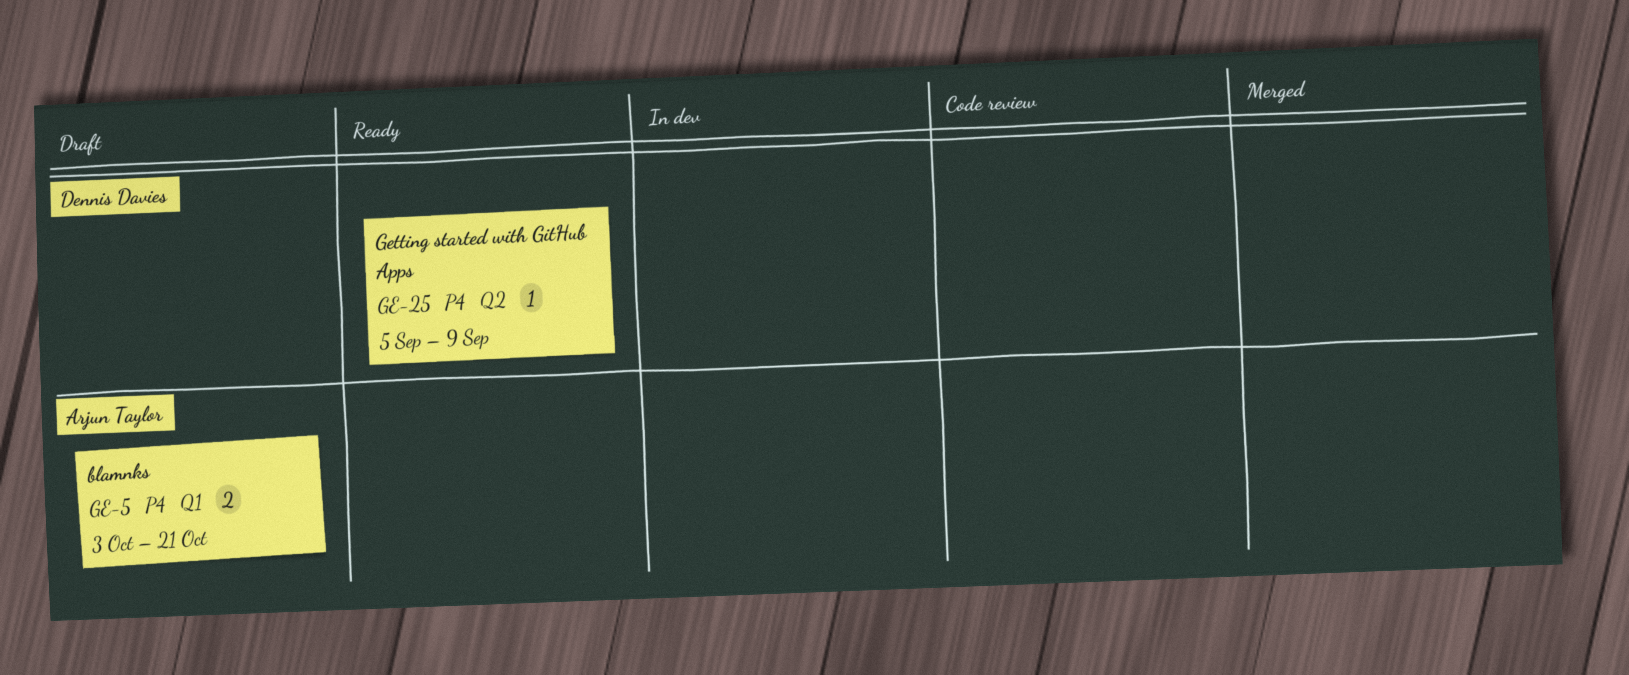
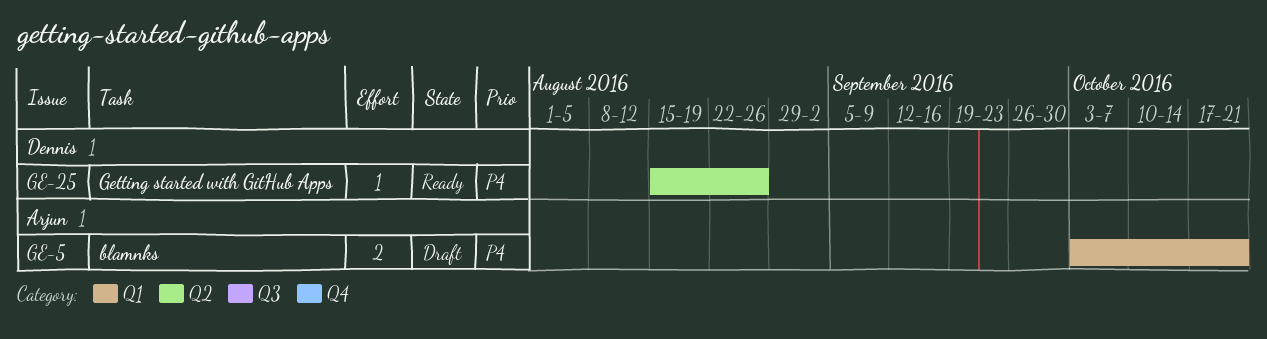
GE-25, start: Sep 5 -> Aug 15
GE-25, due: Sep 9 -> Aug 26

